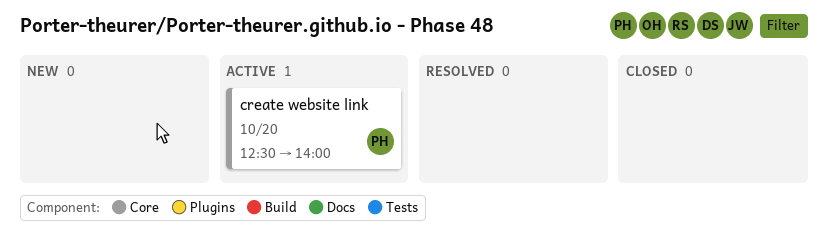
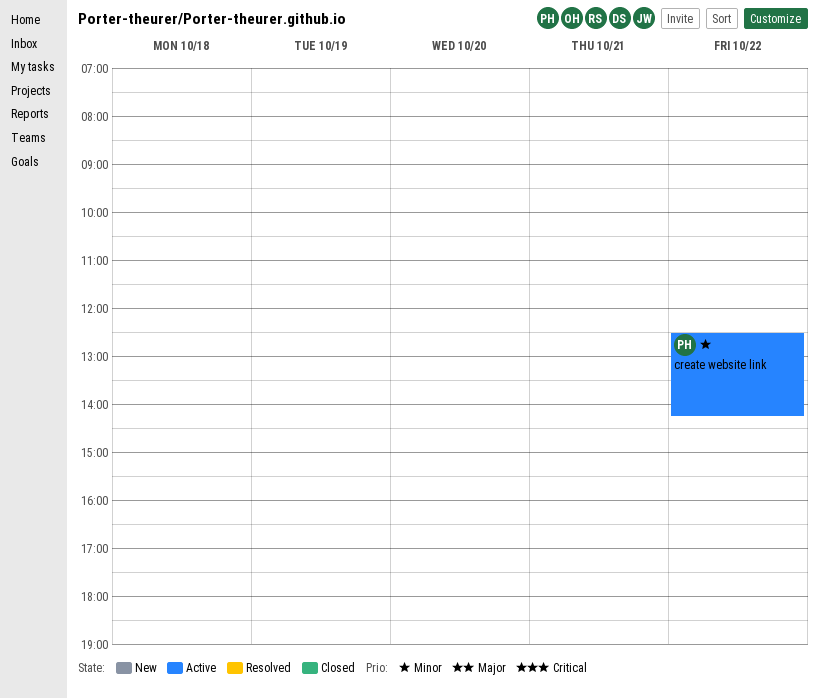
create website link, day: Oct 20 -> Oct 22
create website link, ends: 14:00 -> 14:15

